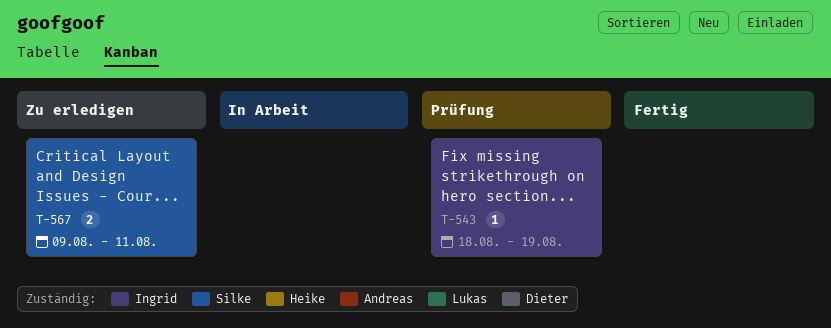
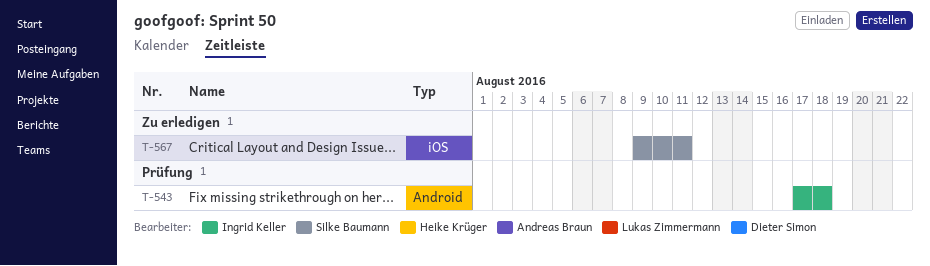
T-543, start: Aug 18 -> Aug 17
T-543, due: Aug 19 -> Aug 18

